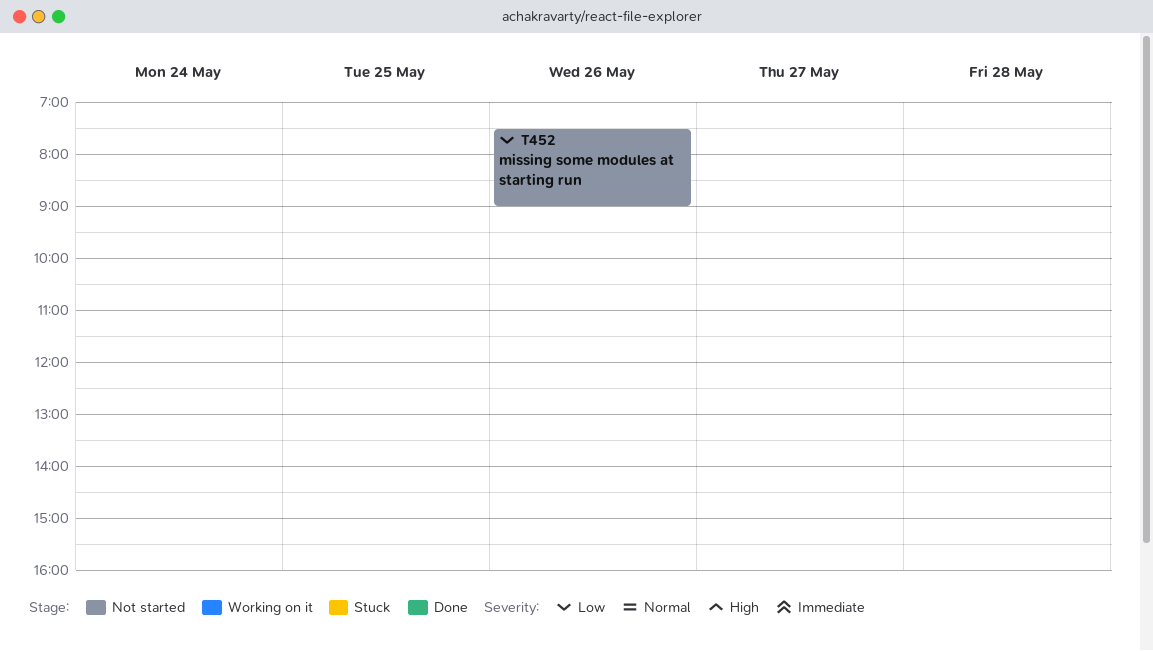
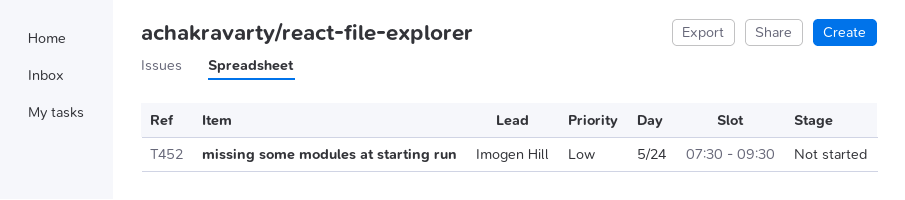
T452, day: May 26 -> May 24
T452, ends: 09:00 -> 09:30

